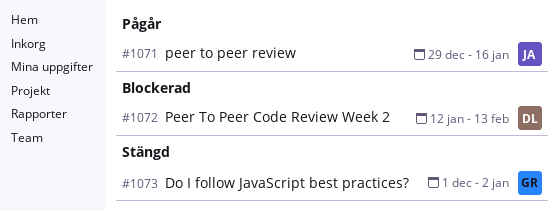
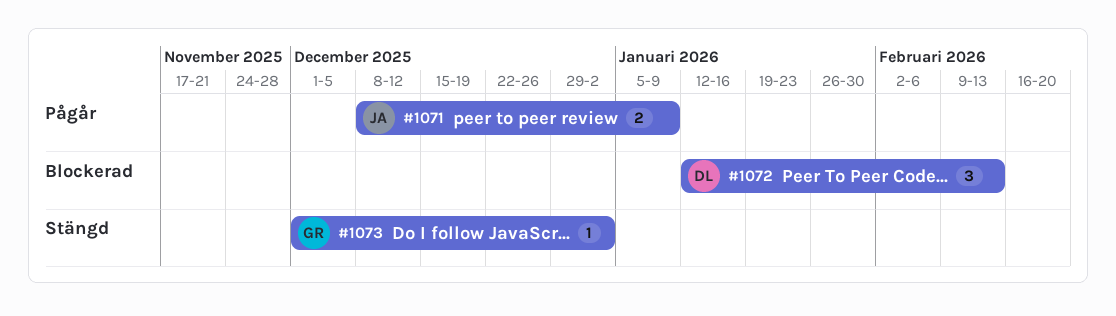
#1071, start: Dec 29 -> Dec 8
#1071, due: Jan 16 -> Jan 9

